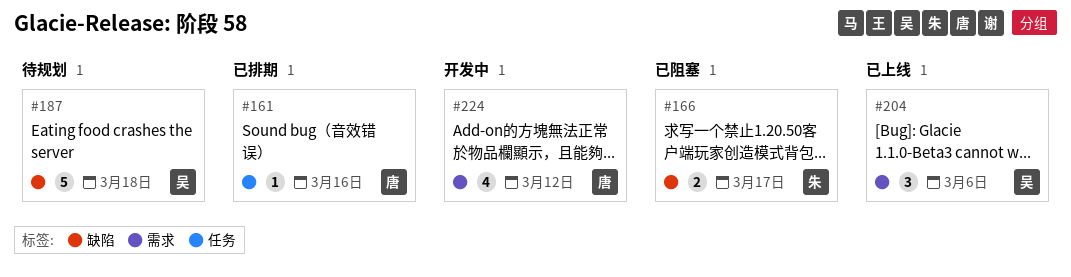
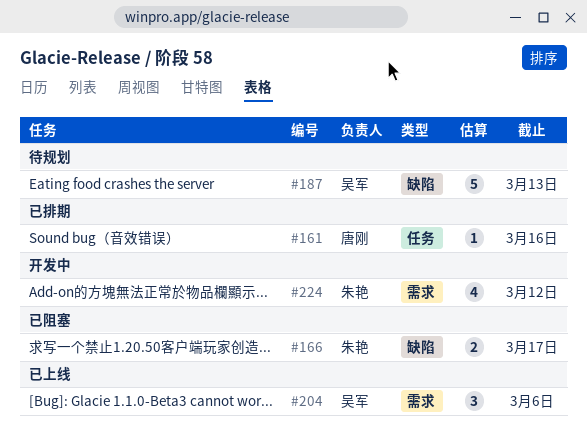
#187, due: Mar 18 -> Mar 13
#224, owner: 唐刚 -> 朱艳

